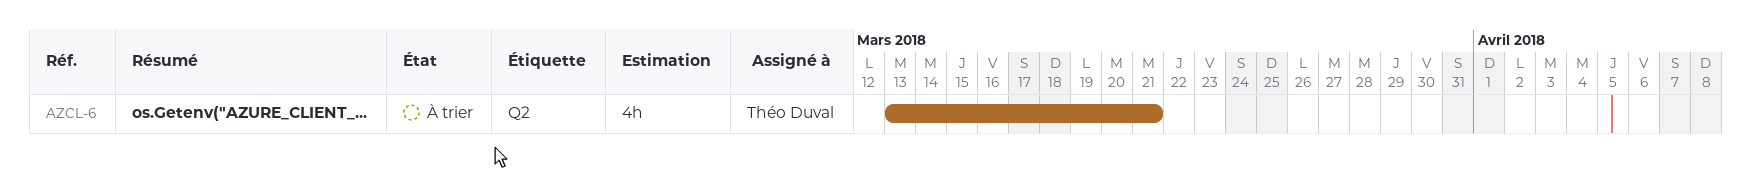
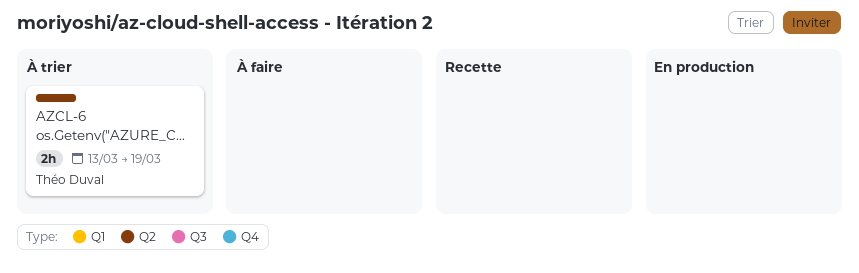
AZCL-6, estimate: 4h -> 2h
AZCL-6, due: Mar 21 -> Mar 19

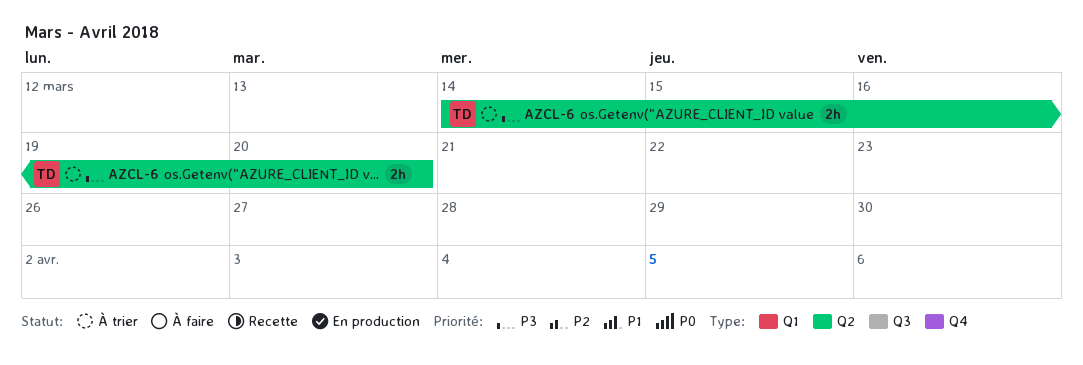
AZCL-6, start: Mar 13 -> Mar 14
AZCL-6, due: Mar 19 -> Mar 20

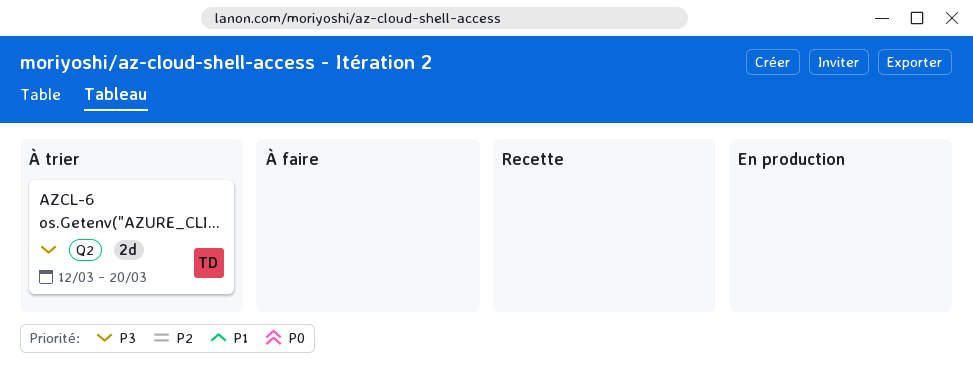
AZCL-6, estimate: 2h -> 2d
AZCL-6, start: Mar 14 -> Mar 12

